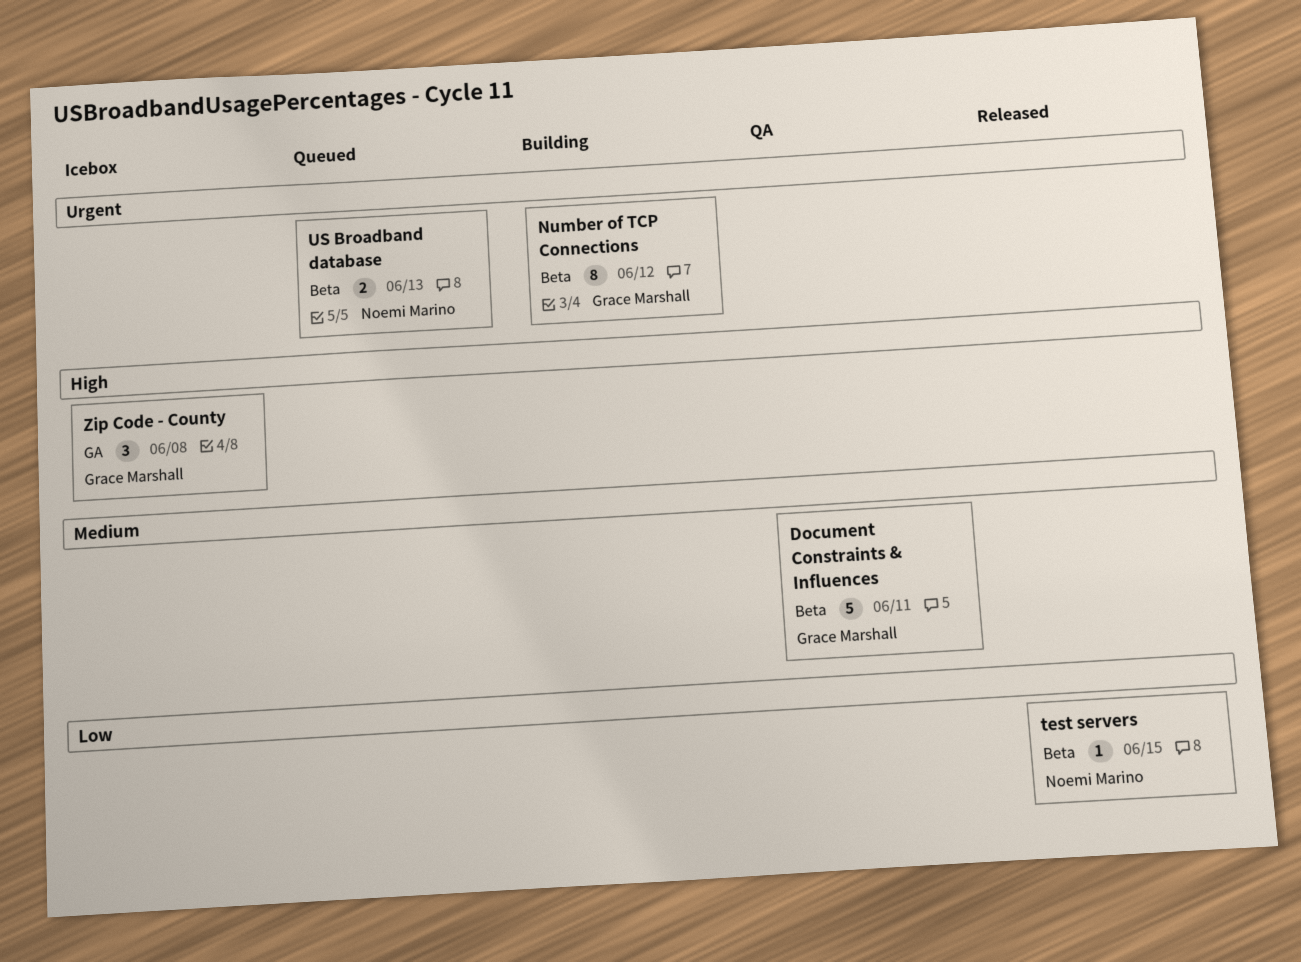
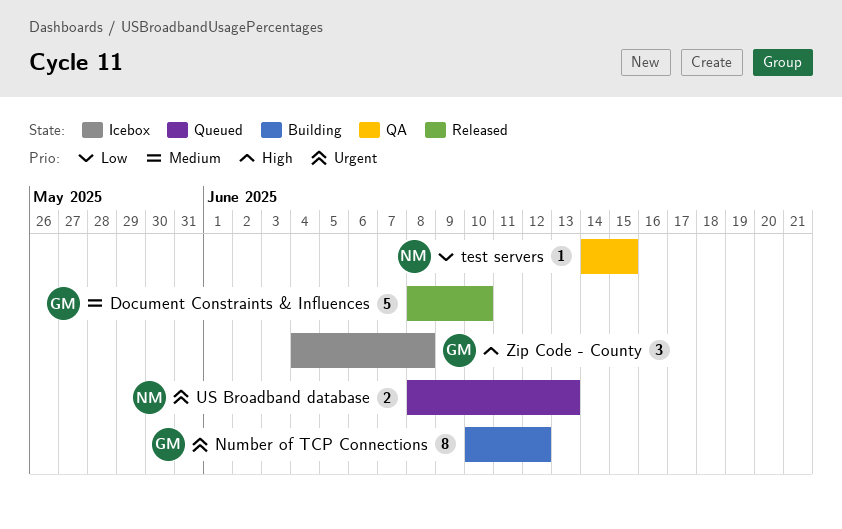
Document Constraints & Influences, status: QA -> Released
Document Constraints & Influences, due: Jun 11 -> Jun 10
test servers, status: Released -> QA

